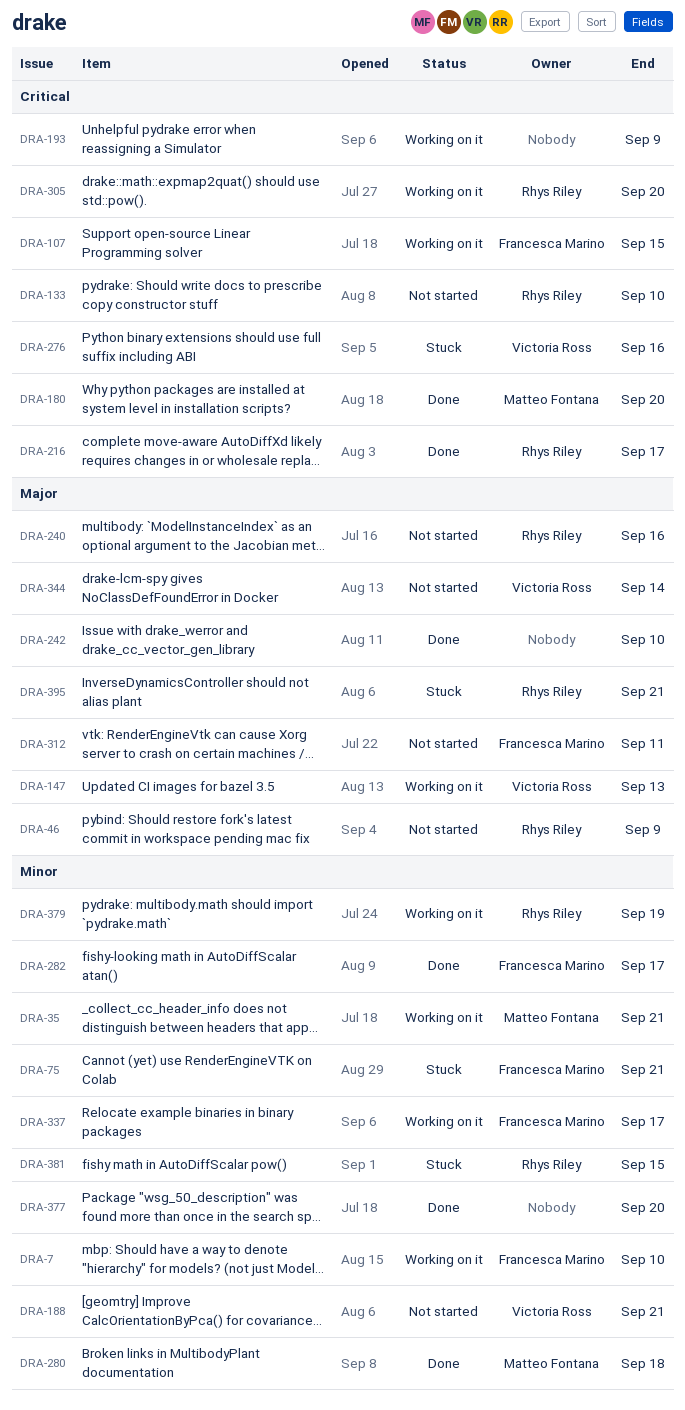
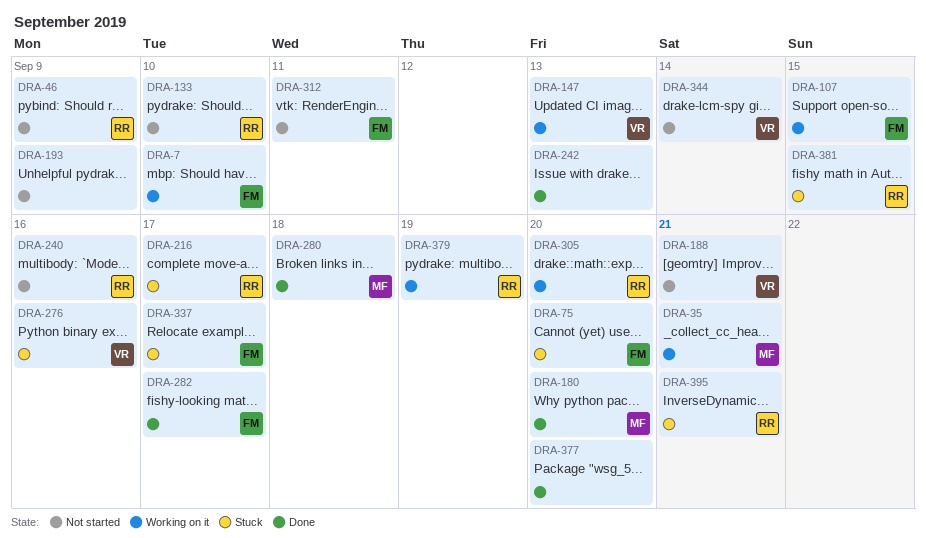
DRA-75, due: Sep 21 -> Sep 20
DRA-193, status: Working on it -> Not started
DRA-216, status: Done -> Stuck
DRA-242, due: Sep 10 -> Sep 13
DRA-337, status: Working on it -> Stuck

